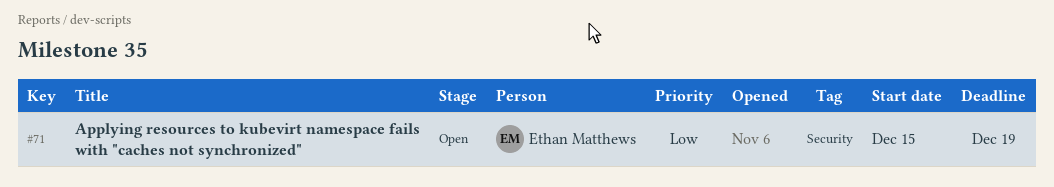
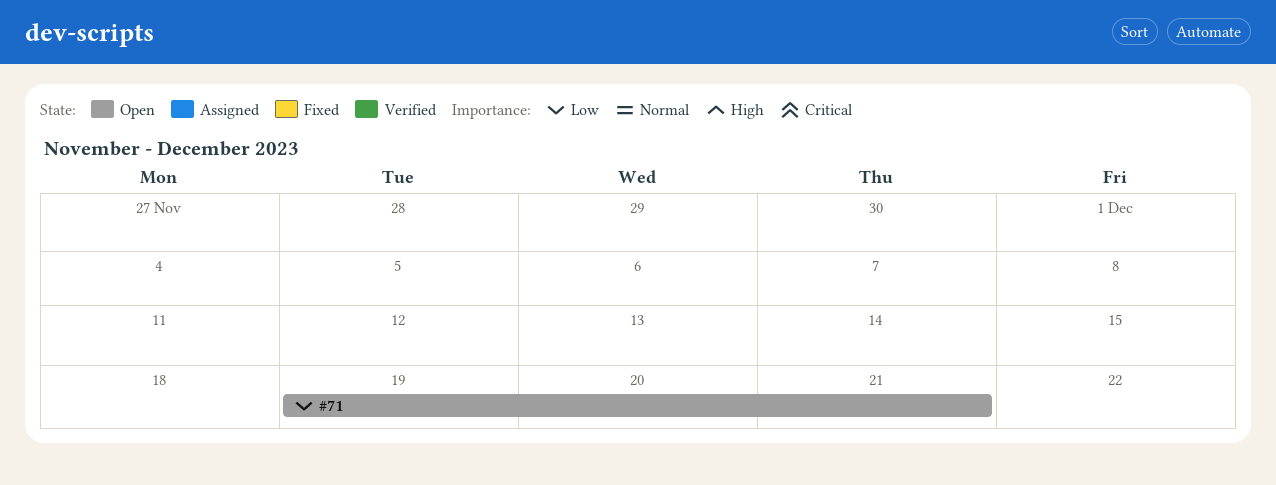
#71, start: Dec 15 -> Dec 19
#71, due: Dec 19 -> Dec 21

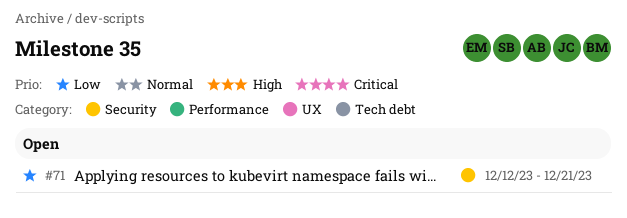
#71, start: Dec 19 -> Dec 12

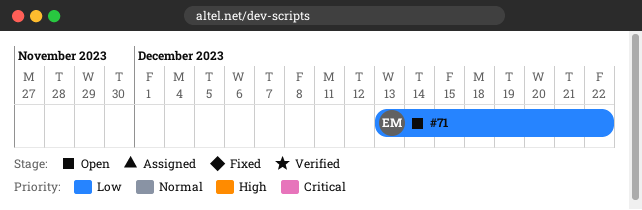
#71, start: Dec 12 -> Dec 13
#71, due: Dec 21 -> Dec 22

